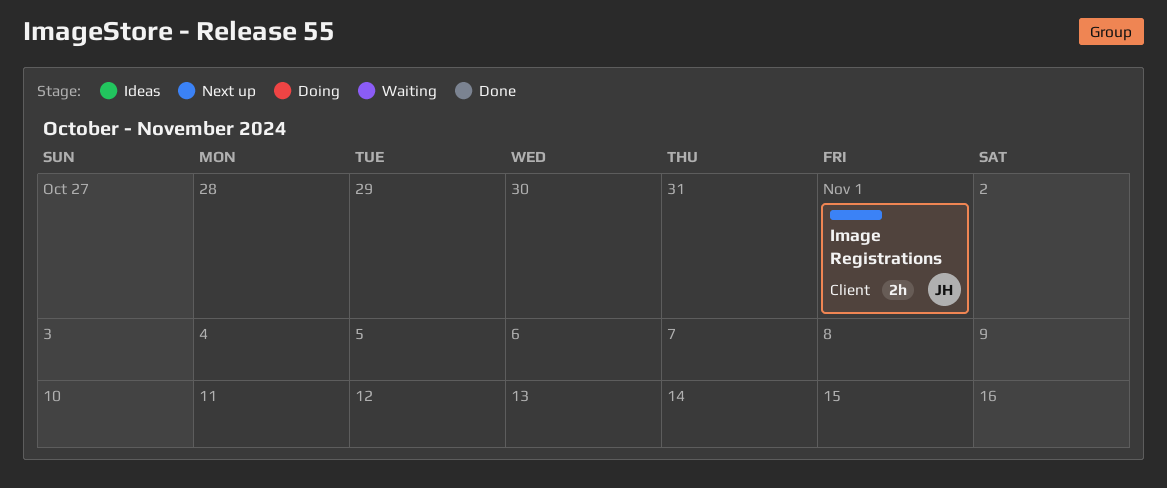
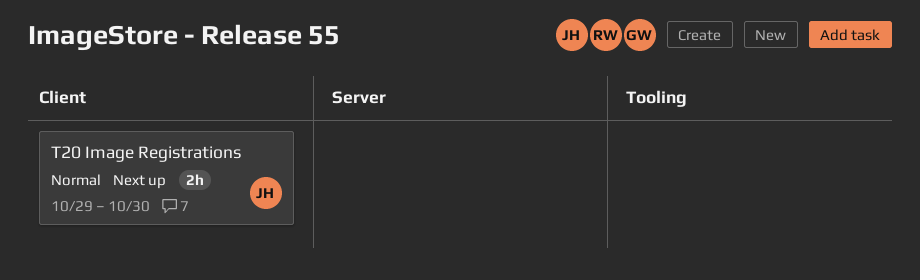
Image Registrations, due: Nov 1 -> Oct 30

